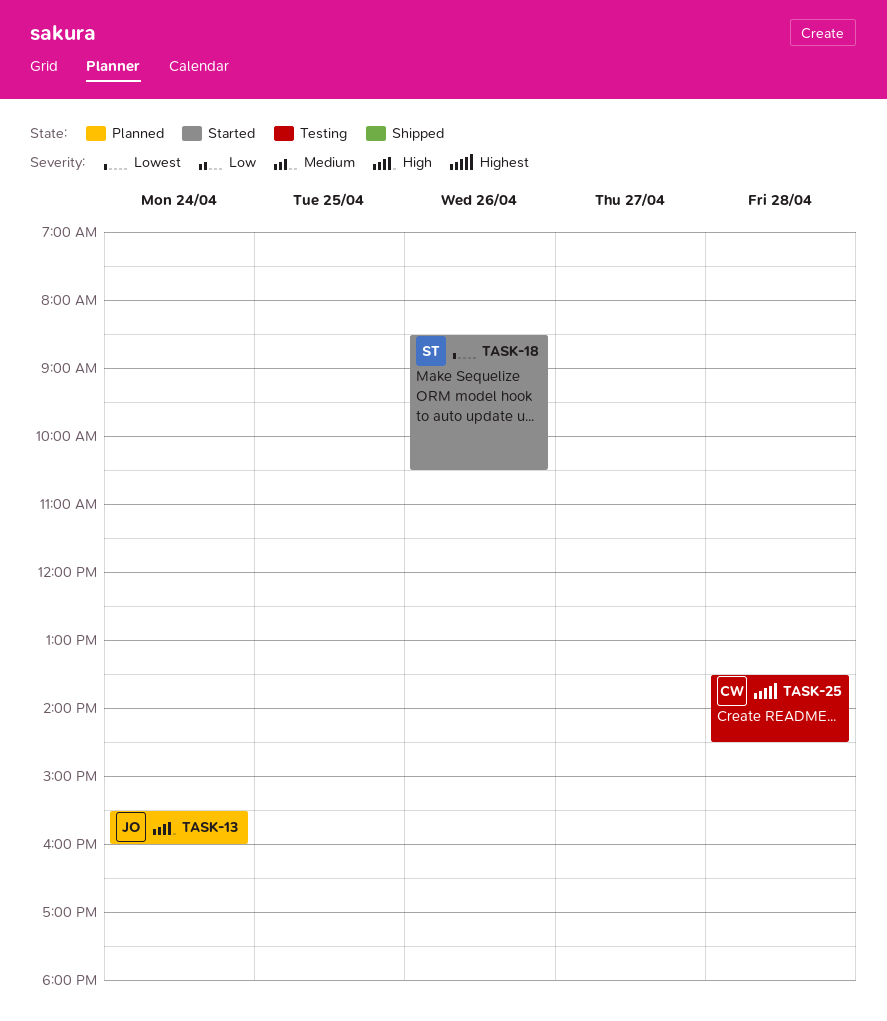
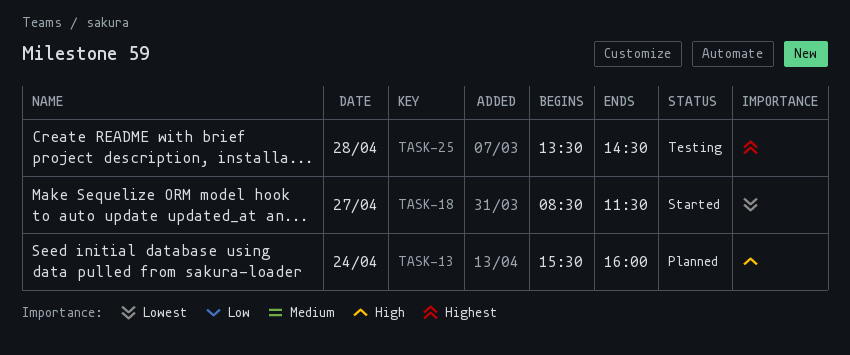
TASK-18, day: Apr 26 -> Apr 27
TASK-18, ends: 10:30 -> 11:30

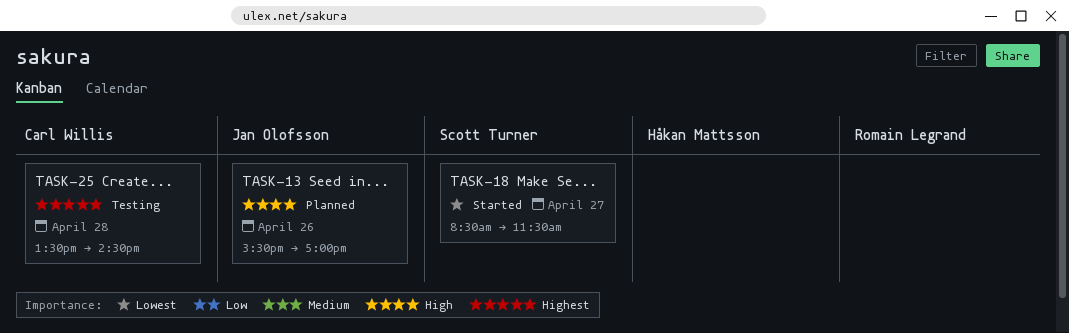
TASK-13, day: Apr 24 -> Apr 26
TASK-13, ends: 16:00 -> 17:00

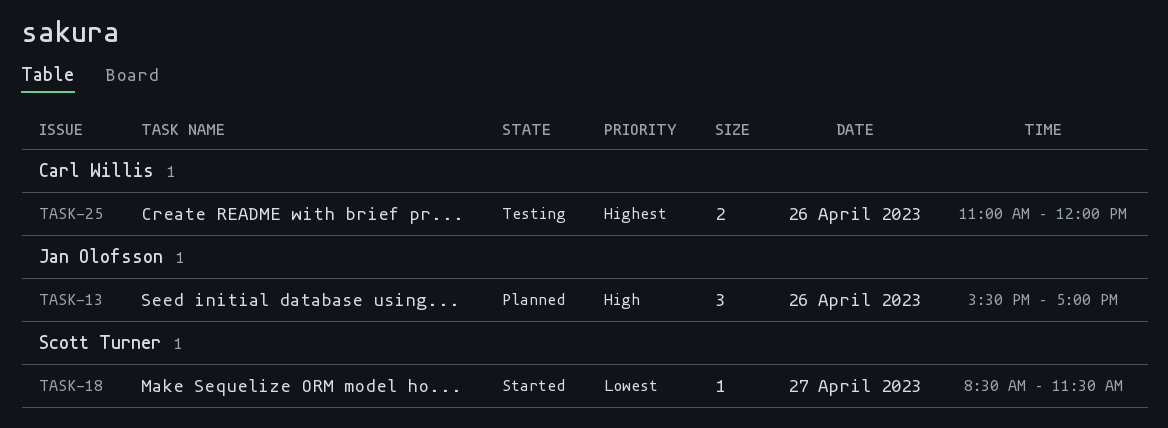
TASK-25, day: Apr 28 -> Apr 26
TASK-25, begins: 13:30 -> 11:00
TASK-25, ends: 14:30 -> 12:00

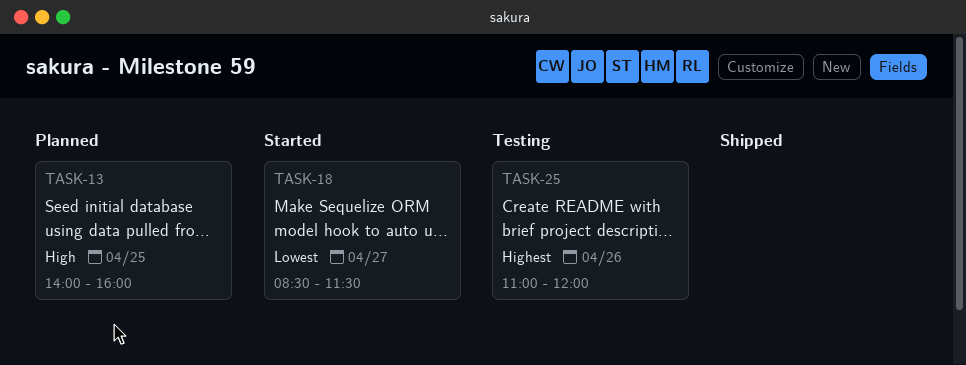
TASK-13, day: Apr 26 -> Apr 25
TASK-13, begins: 15:30 -> 14:00
TASK-13, ends: 17:00 -> 16:00

